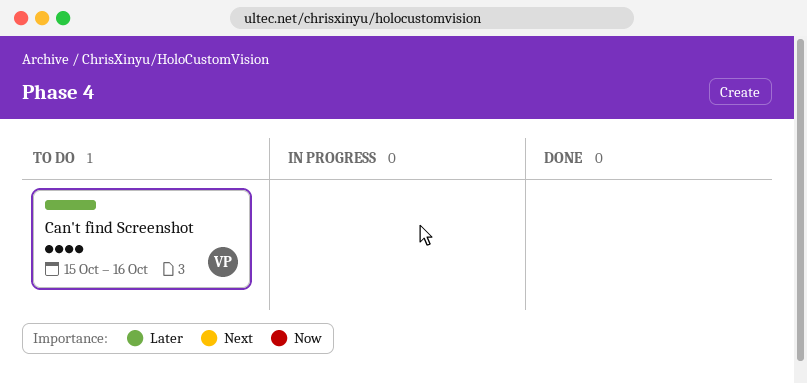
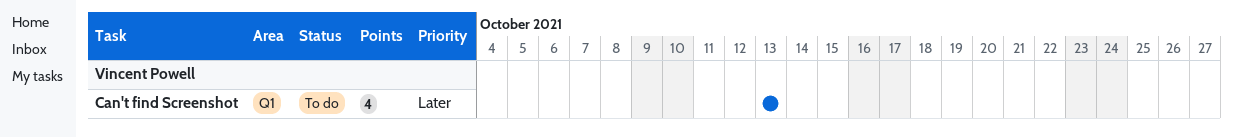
Can't find Screenshot, start: Oct 15 -> Oct 13
Can't find Screenshot, due: Oct 16 -> Oct 13

